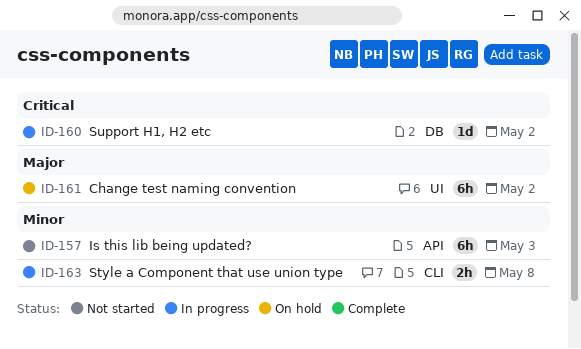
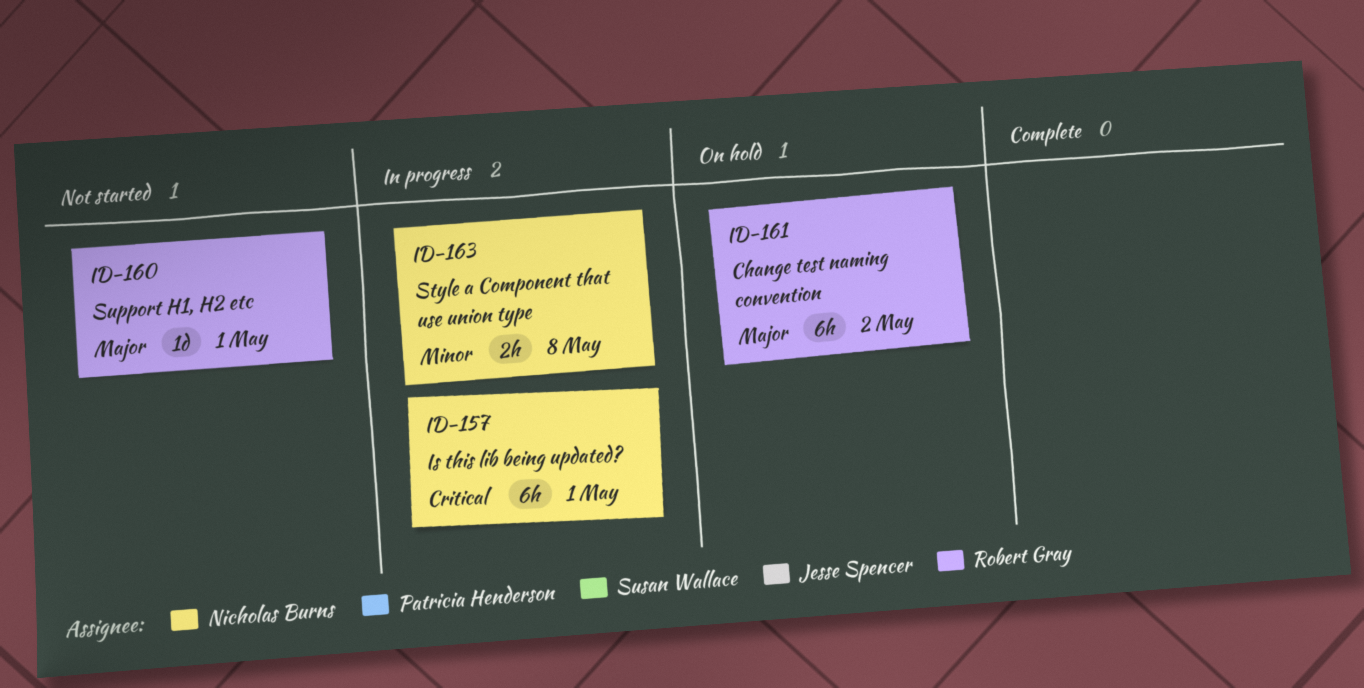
ID-157, status: Not started -> In progress
ID-157, priority: Minor -> Critical
ID-157, due: May 3 -> May 1
ID-160, status: In progress -> Not started
ID-160, priority: Critical -> Major
ID-160, due: May 2 -> May 1

